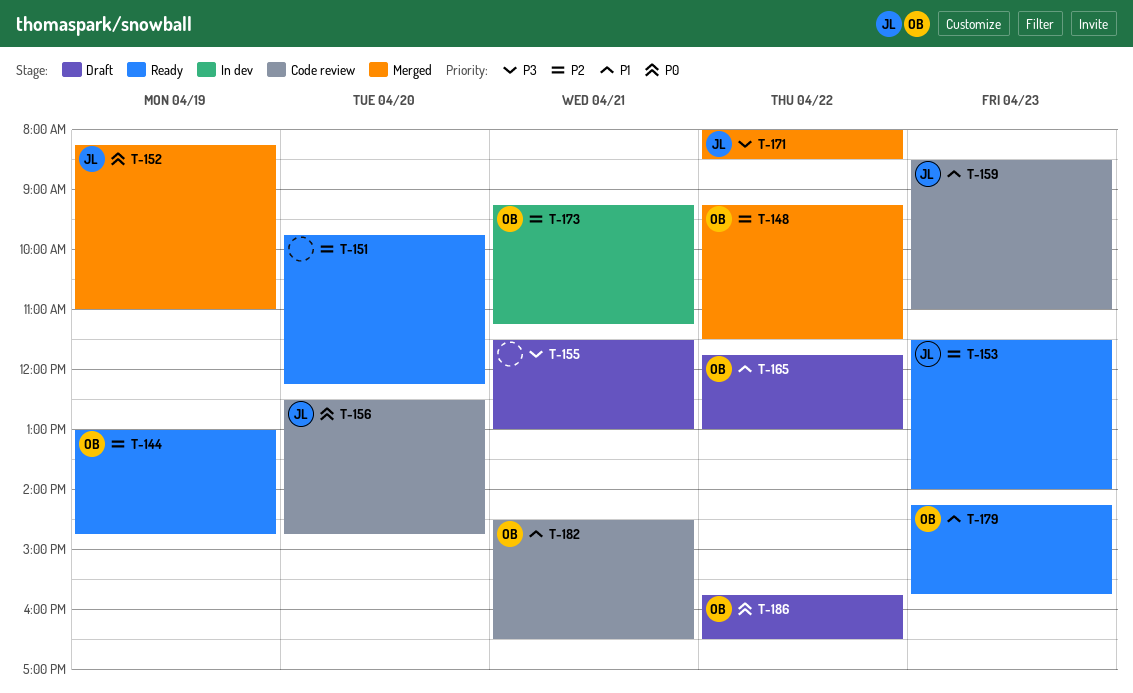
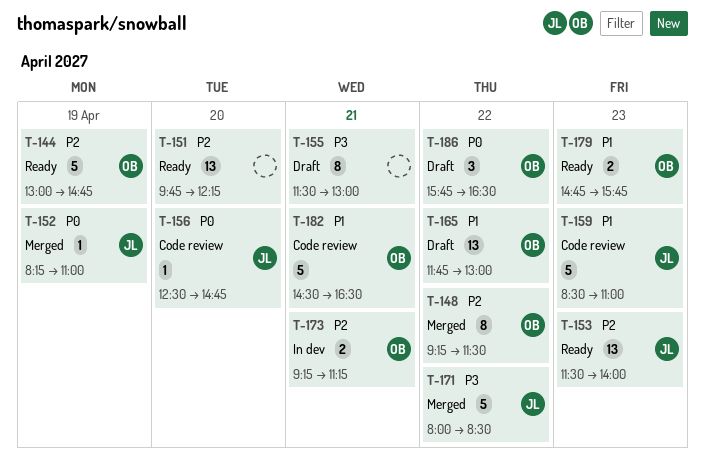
T-179, begins: 14:15 -> 14:45

